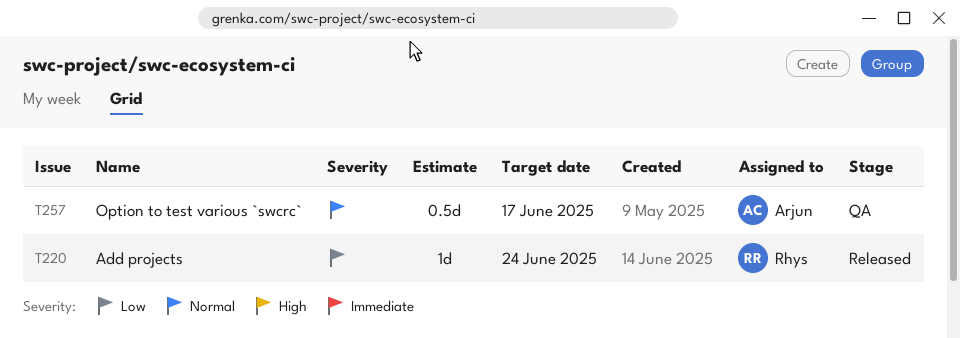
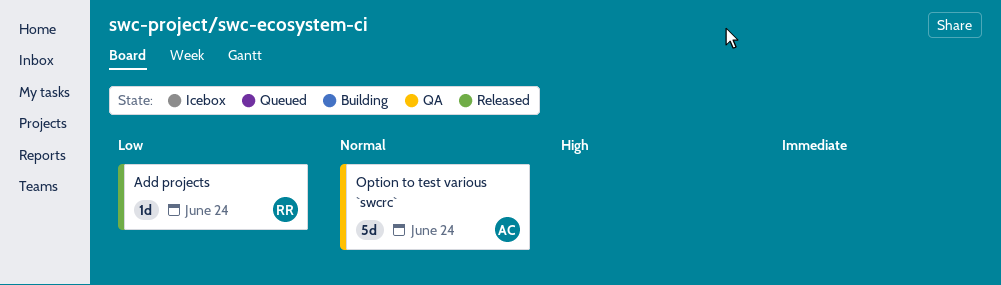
Option to test various `swcrc`, estimate: 0.5d -> 5d
Option to test various `swcrc`, due: Jun 17 -> Jun 24

